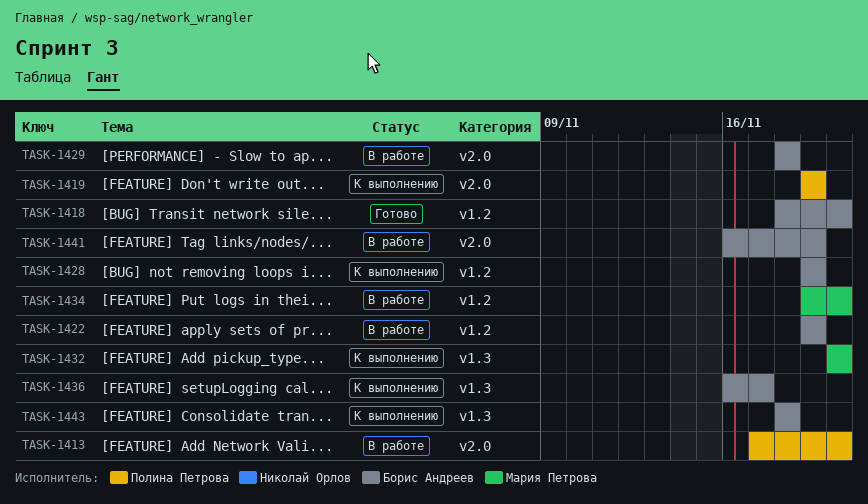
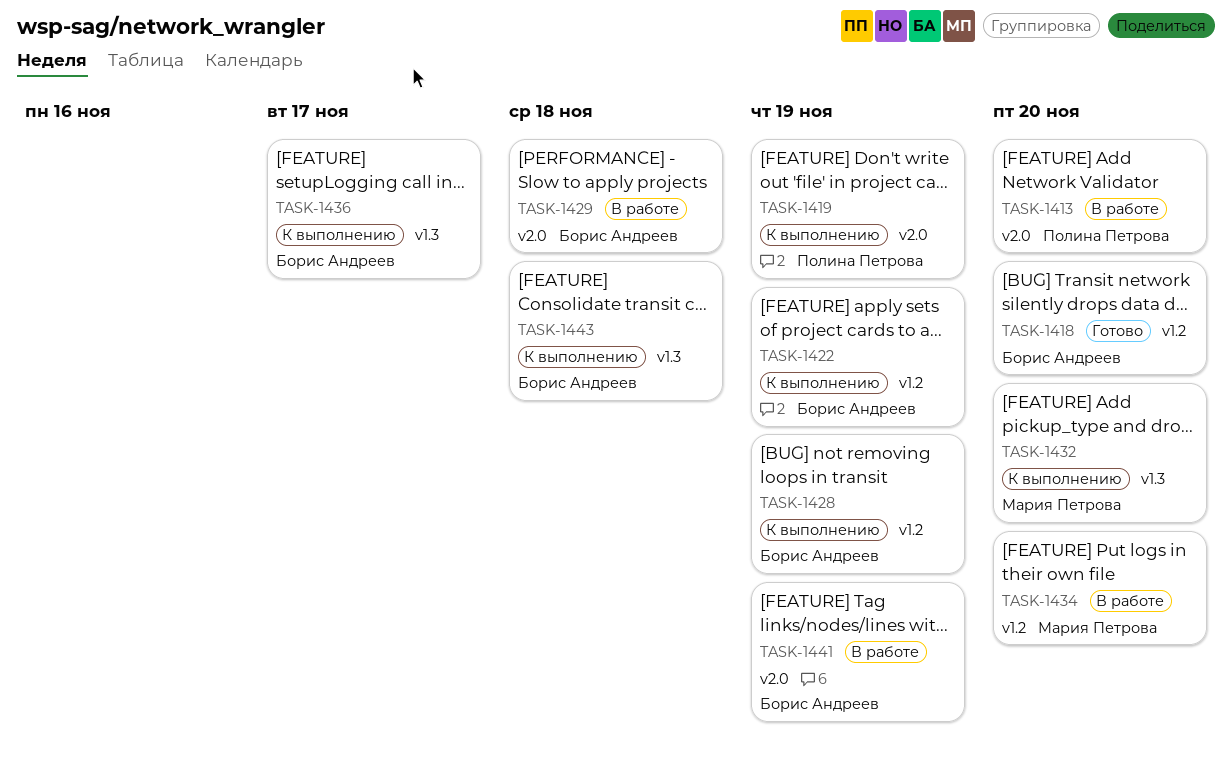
TASK-1422, status: В работе -> К выполнению

